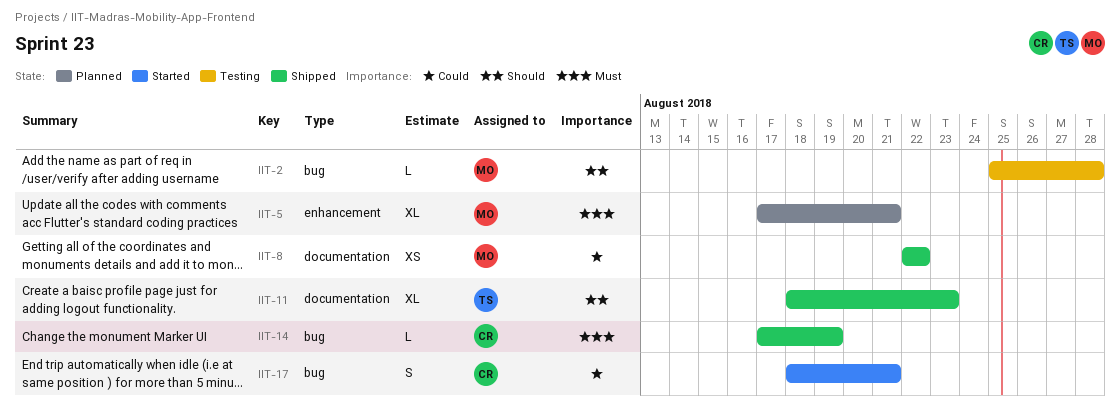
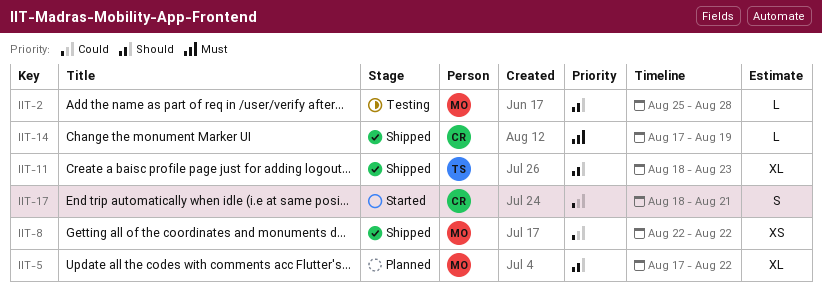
IIT-5, priority: Must -> Should
IIT-5, due: Aug 21 -> Aug 22

